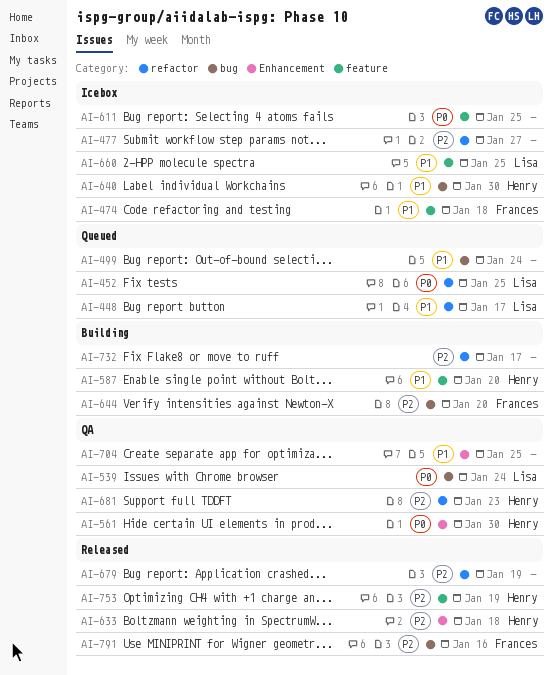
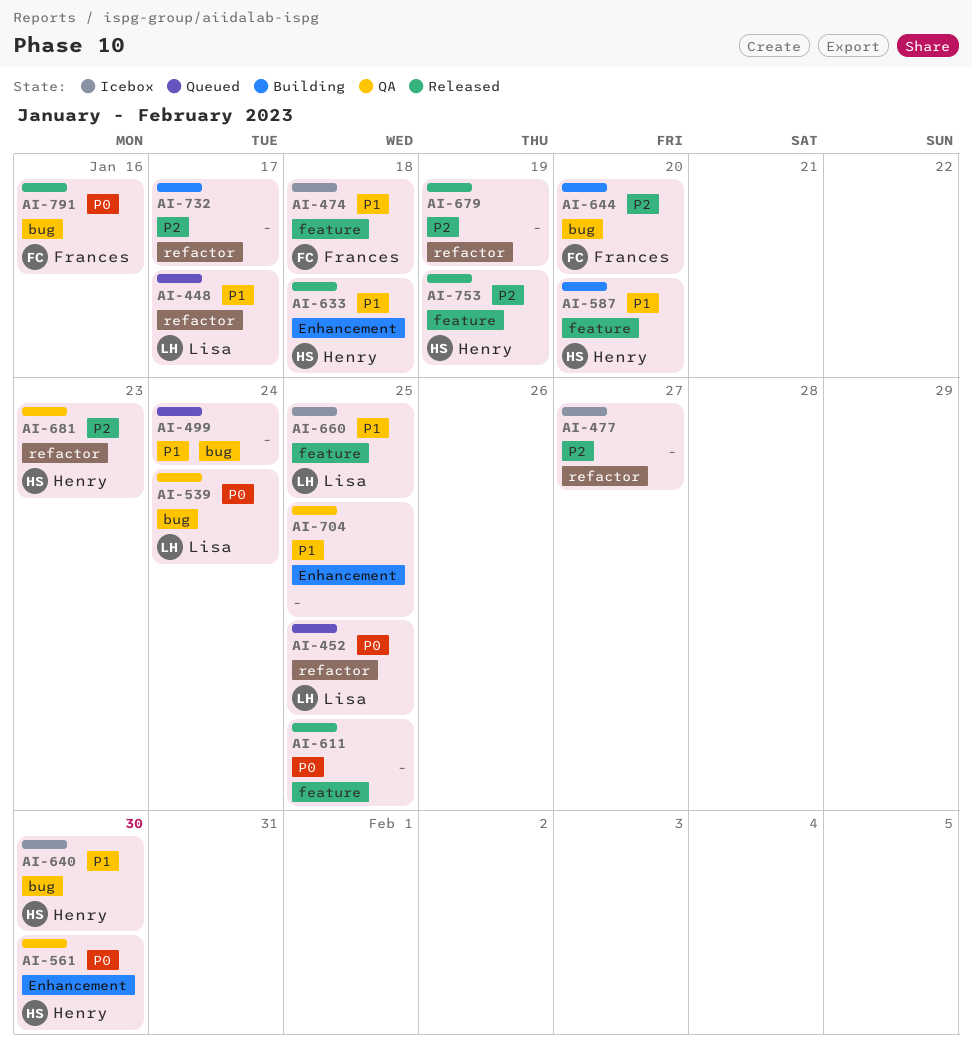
AI-611, status: Icebox -> Released
AI-633, priority: P2 -> P1
AI-791, priority: P2 -> P0

